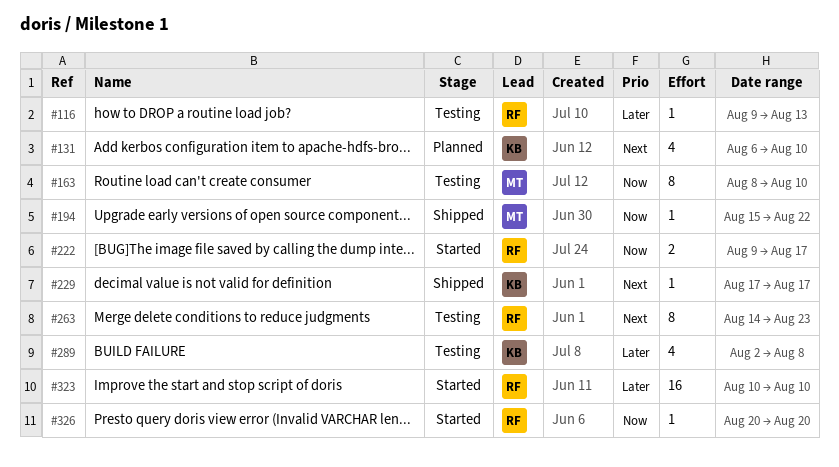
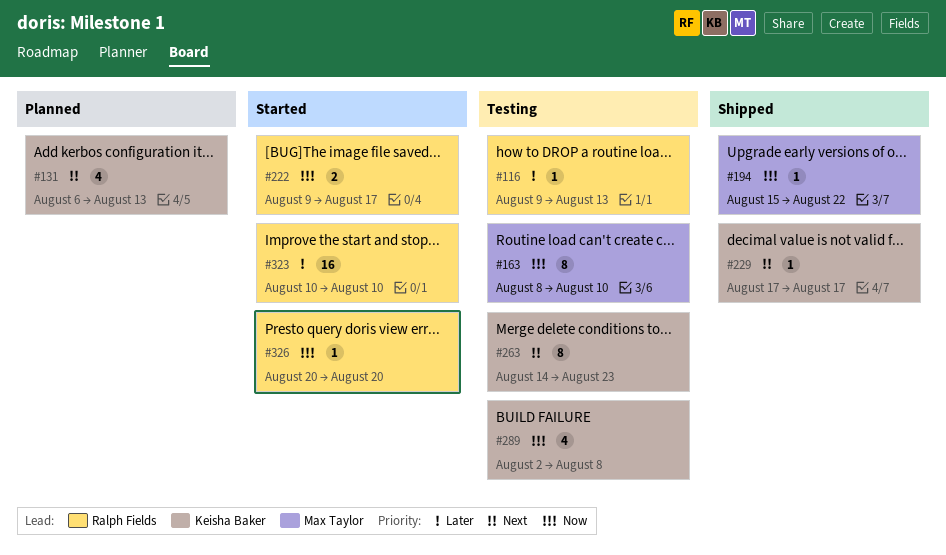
#131, due: Aug 10 -> Aug 13
#263, owner: Ralph Fields -> Keisha Baker
#289, priority: Later -> Now

